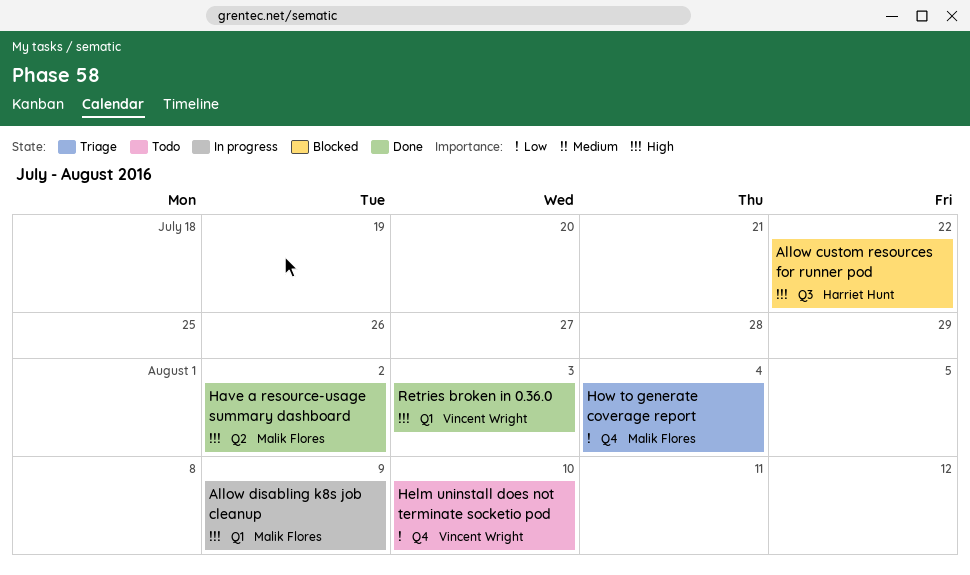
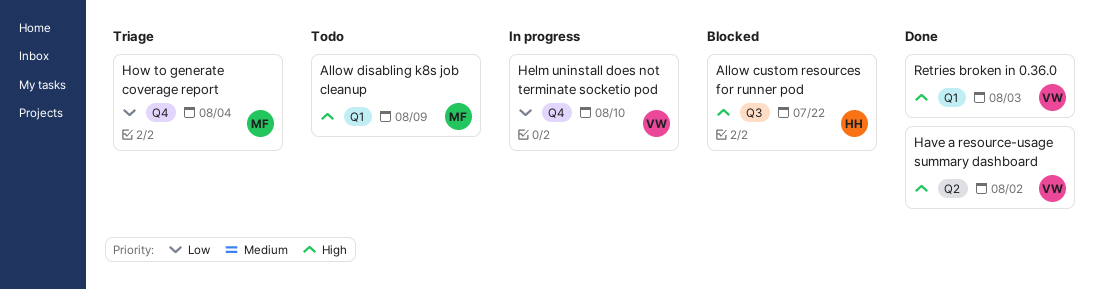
Allow disabling k8s job cleanup, status: In progress -> Todo
Have a resource-usage summary dashboard, owner: Malik Flores -> Vincent Wright
Helm uninstall does not terminate socketio pod, status: Todo -> In progress

